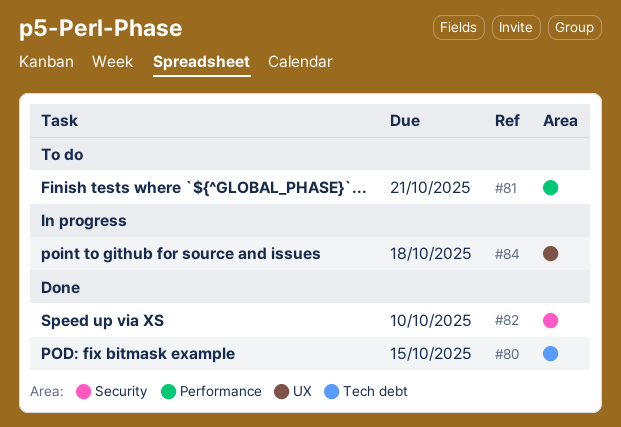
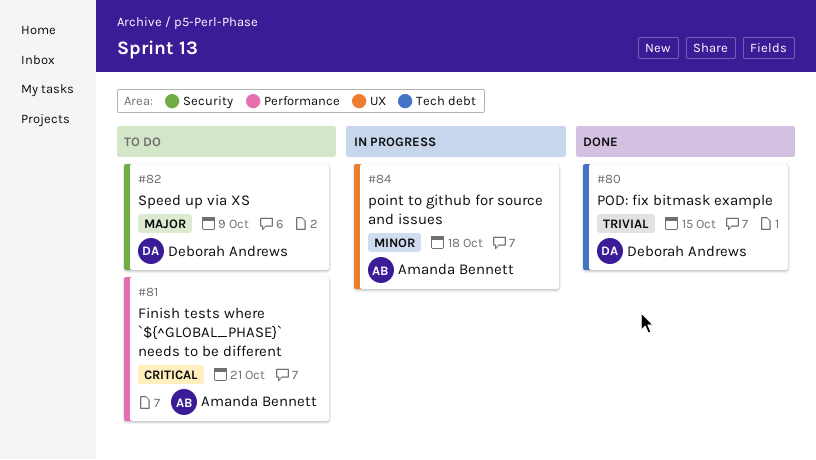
#82, status: Done -> To do
#82, due: Oct 10 -> Oct 9

